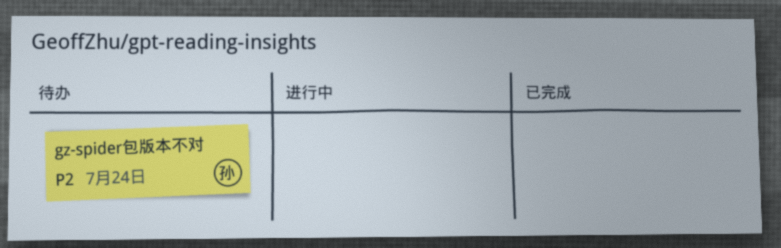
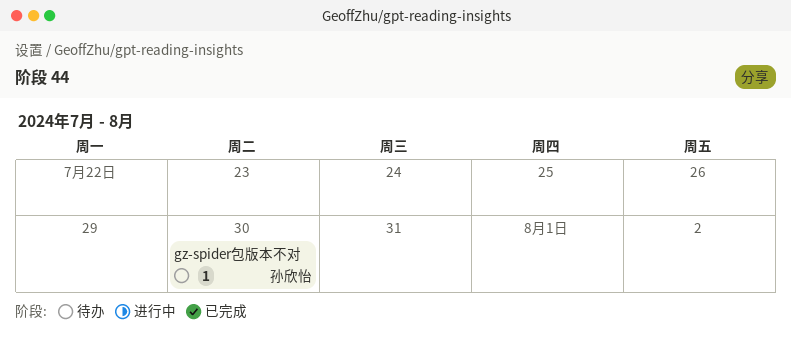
gz-spider包版本不对, due: Jul 24 -> Jul 30

